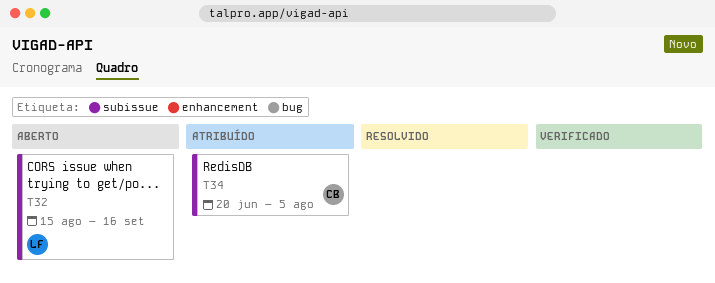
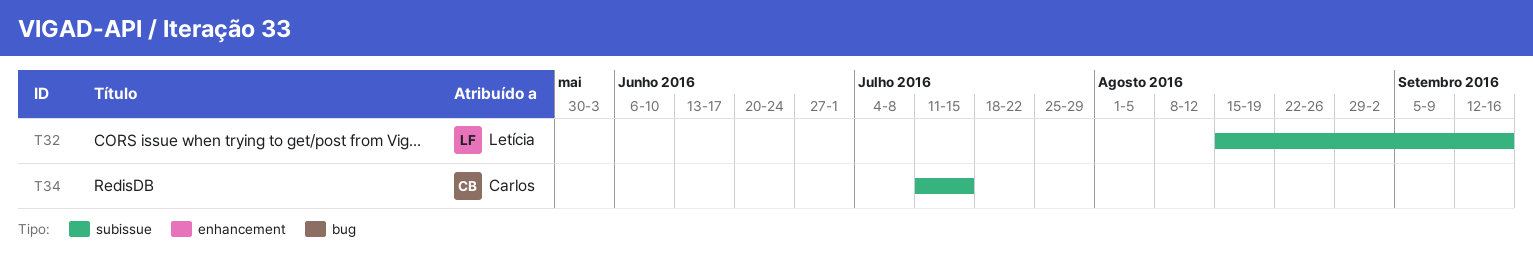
T34, start: Jun 20 -> Jul 11
T34, due: Aug 5 -> Jul 15

